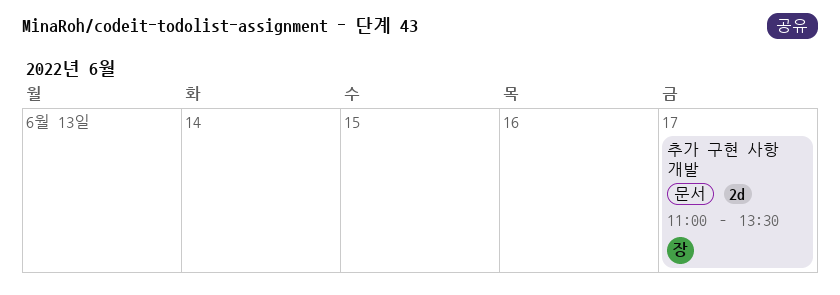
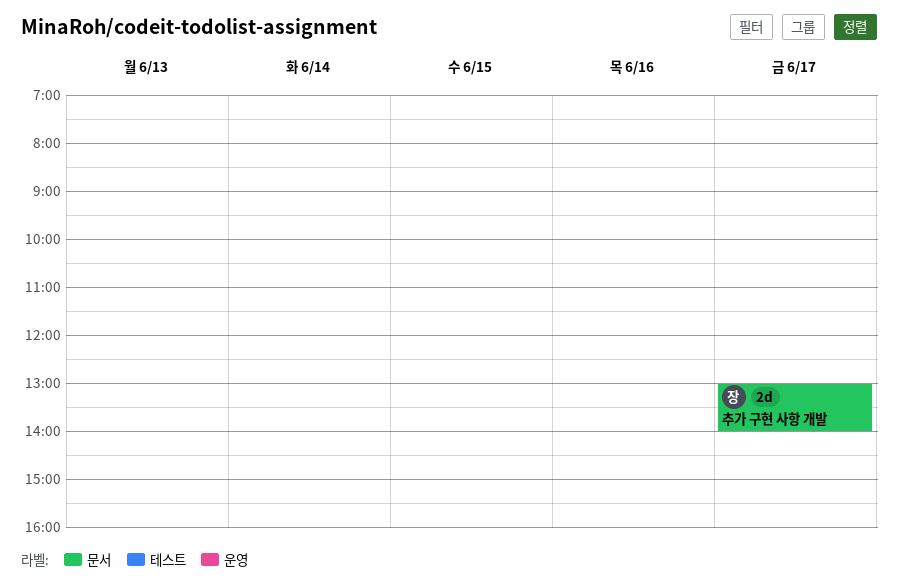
추가 구현 사항 개발, begins: 11:00 -> 13:00
추가 구현 사항 개발, ends: 13:30 -> 14:00

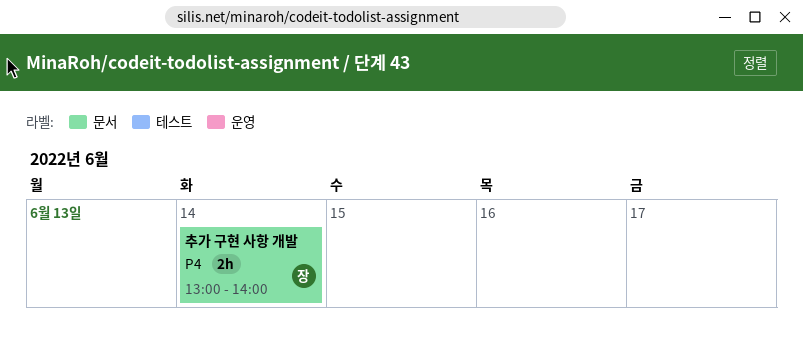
추가 구현 사항 개발, estimate: 2d -> 2h
추가 구현 사항 개발, day: Jun 17 -> Jun 14

